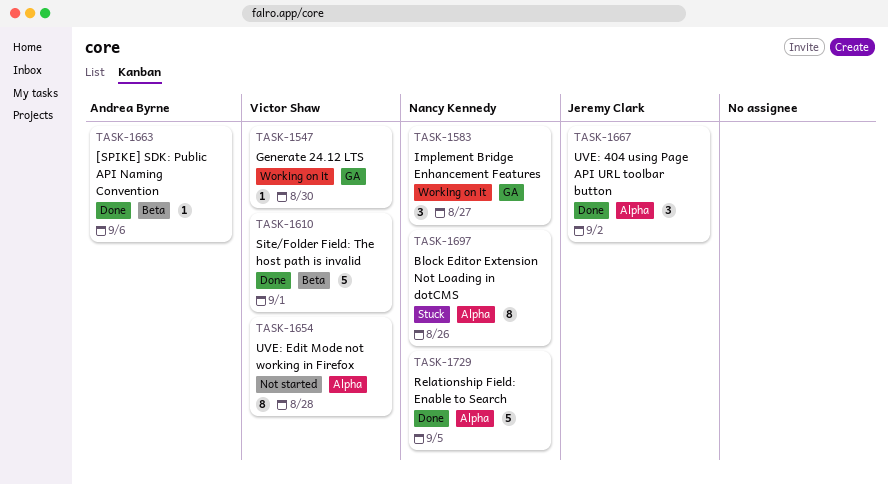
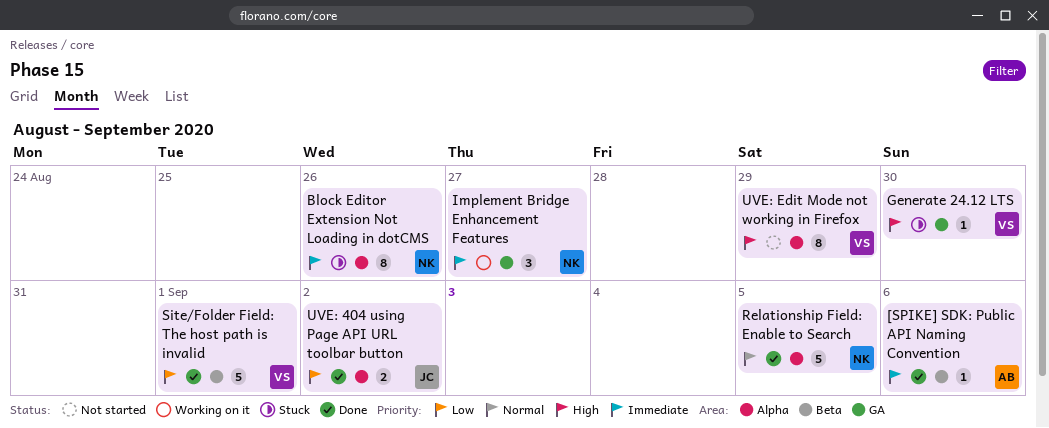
Generate 24.12 LTS, status: Working on it -> Stuck
UVE: 404 using Page API URL toolbar button, estimate: 3 -> 2
UVE: Edit Mode not working in Firefox, due: Aug 28 -> Aug 29

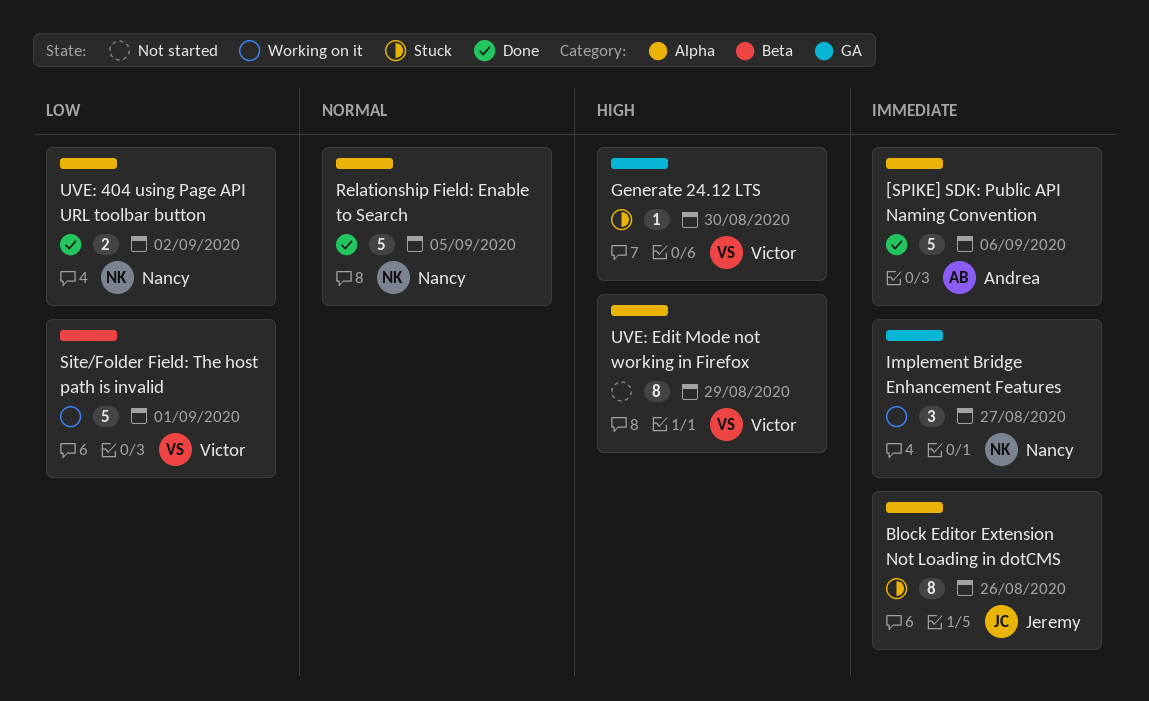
[SPIKE] SDK: Public API Naming Convention, label: Beta -> Alpha
[SPIKE] SDK: Public API Naming Convention, estimate: 1 -> 5
Block Editor Extension Not Loading in dotCMS, owner: Nancy -> Jeremy
Site/Folder Field: The host path is invalid, status: Done -> Working on it
UVE: 404 using Page API URL toolbar button, owner: Jeremy -> Nancy

